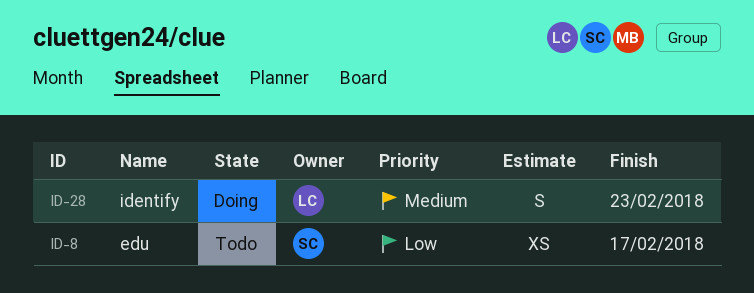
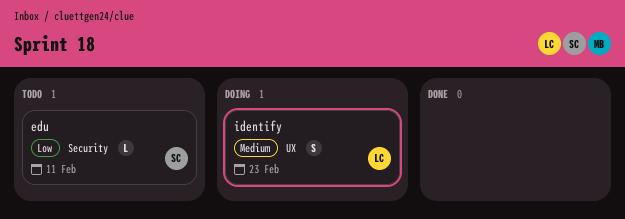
edu, estimate: XS -> L
edu, due: Feb 17 -> Feb 11

